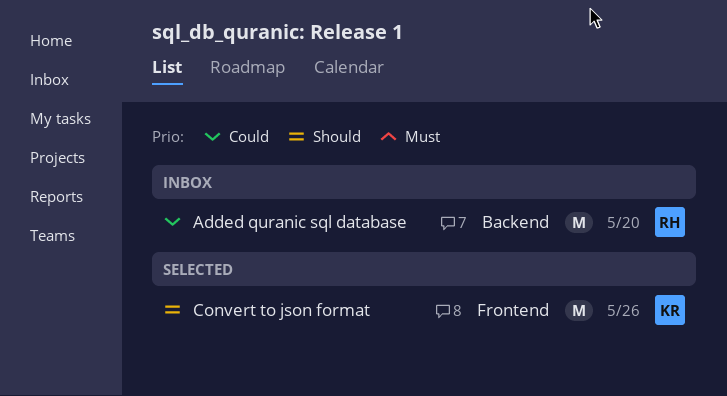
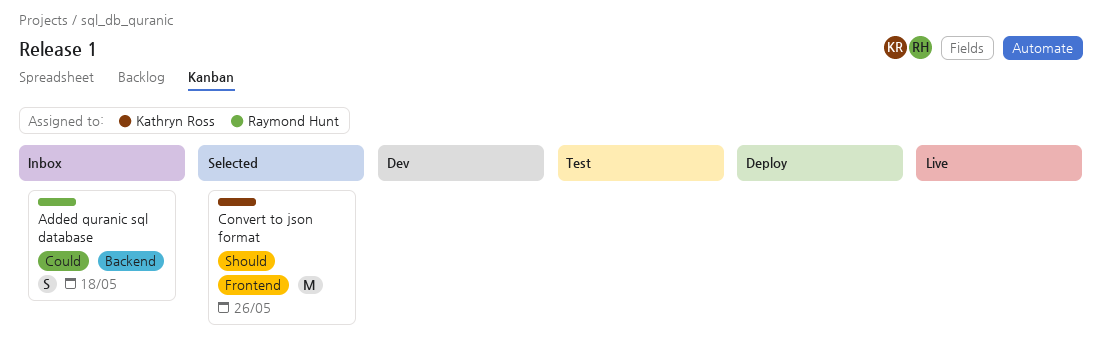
Added quranic sql database, estimate: M -> S
Added quranic sql database, due: May 20 -> May 18

